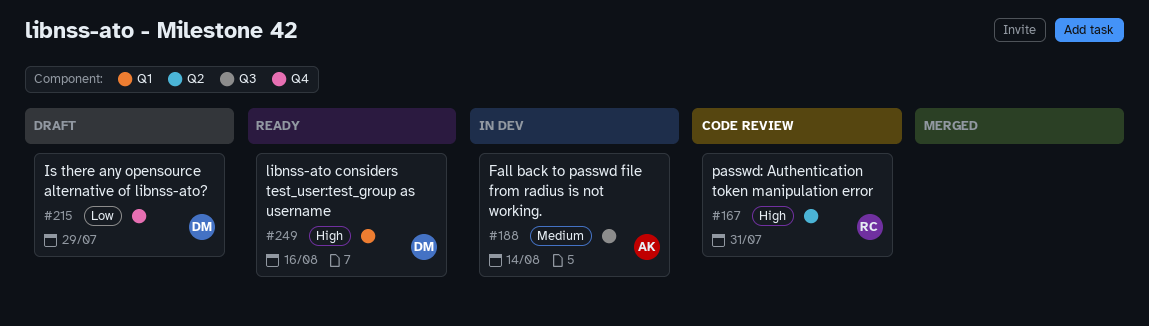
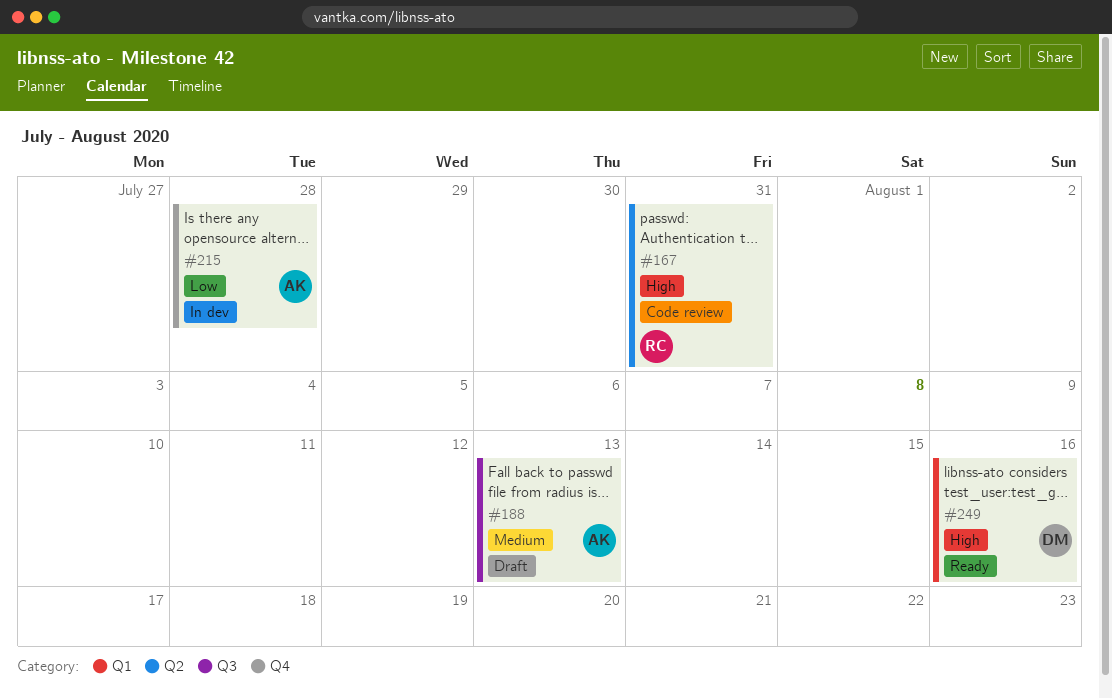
#188, status: In dev -> Draft
#188, due: Aug 14 -> Aug 13
#215, status: Draft -> In dev
#215, owner: DM -> AK
#215, due: Jul 29 -> Jul 28

